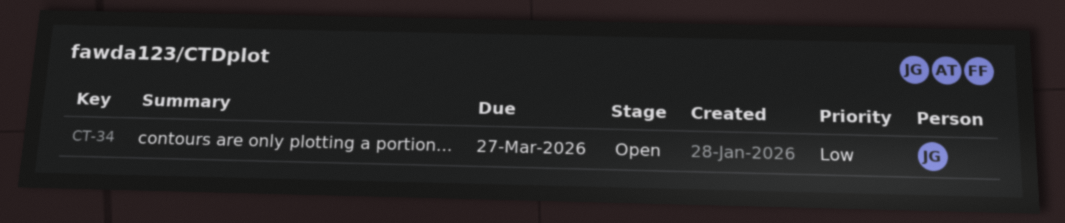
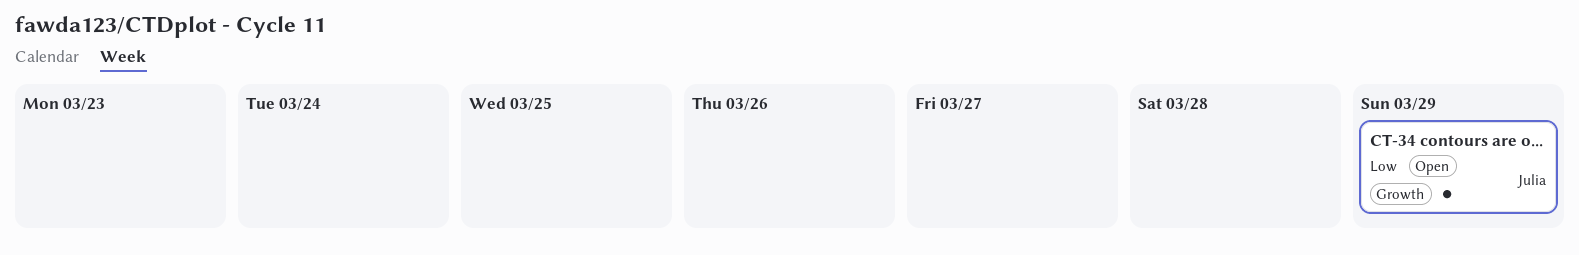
CT-34, due: Mar 27 -> Mar 29

